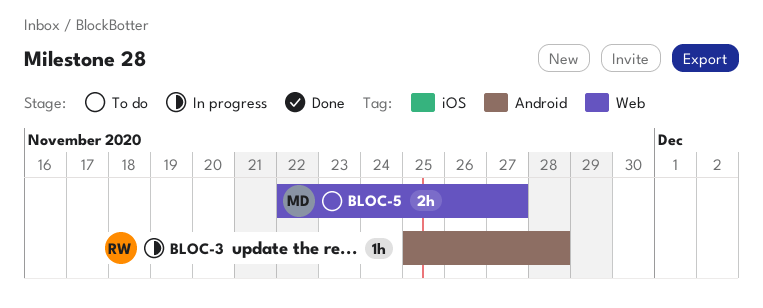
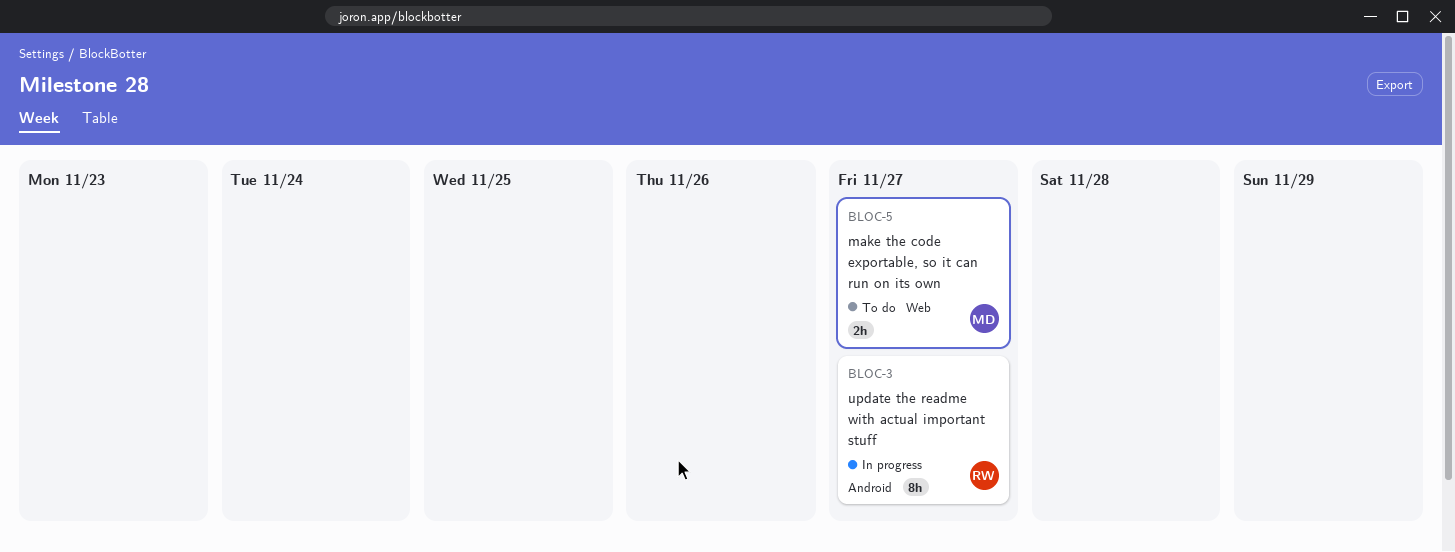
BLOC-3, estimate: 1h -> 8h
BLOC-3, due: Nov 28 -> Nov 27

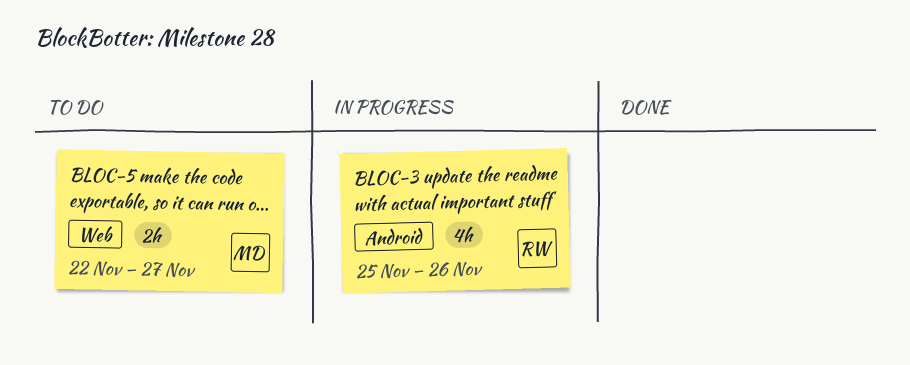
BLOC-3, estimate: 8h -> 4h
BLOC-3, due: Nov 27 -> Nov 26

